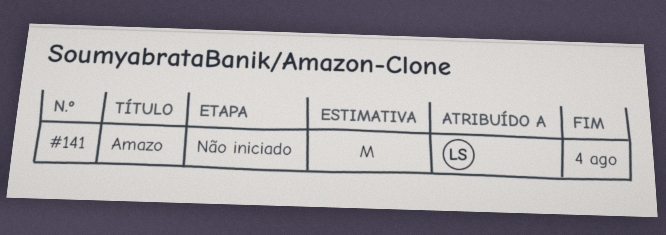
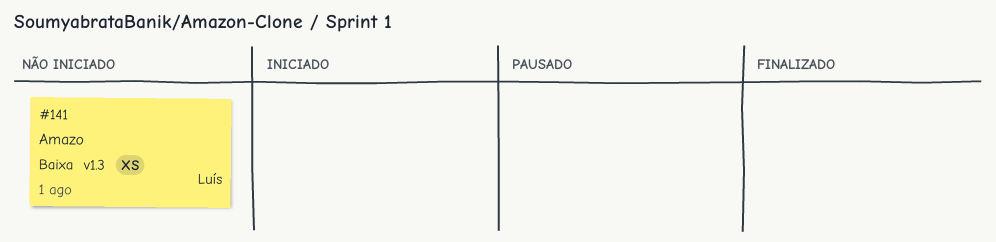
#141, estimate: M -> XS
#141, due: Aug 4 -> Aug 1

